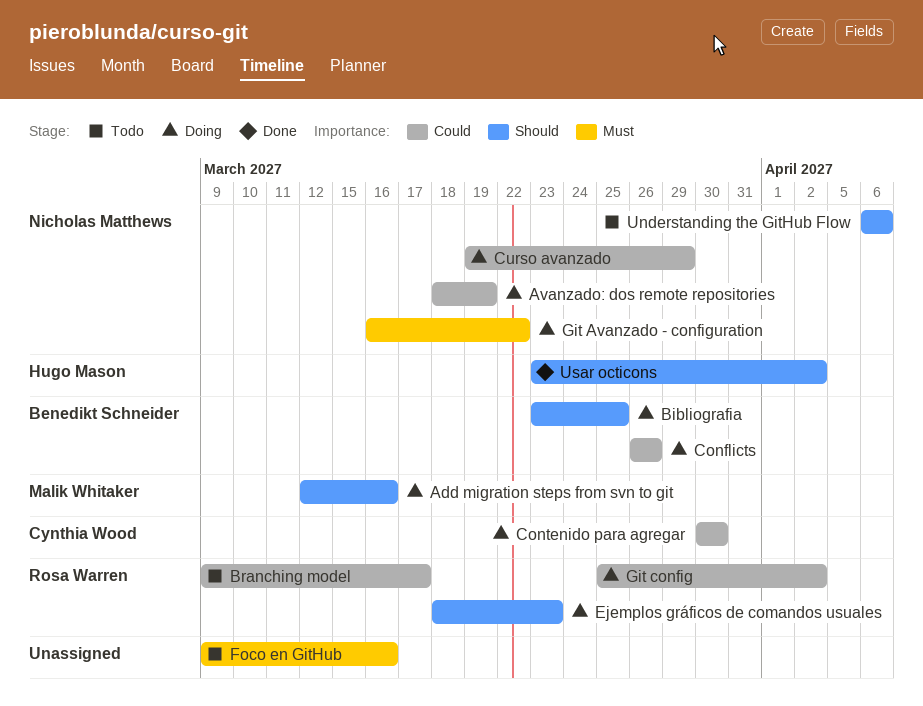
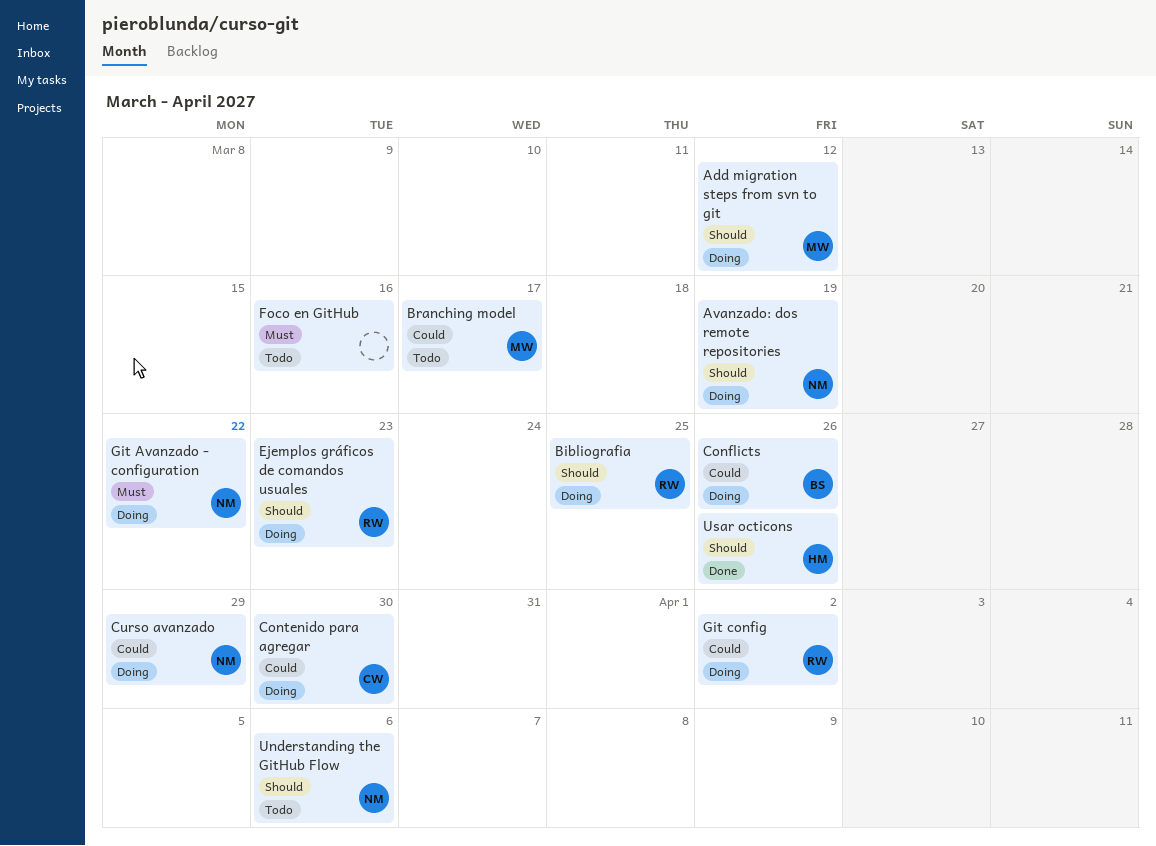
Add migration steps from svn to git, due: Mar 16 -> Mar 12
Avanzado: dos remote repositories, priority: Could -> Should
Bibliografia, owner: Benedikt Schneider -> Rosa Warren
Branching model, owner: Rosa Warren -> Malik Whitaker
Usar octicons, due: Apr 2 -> Mar 26

